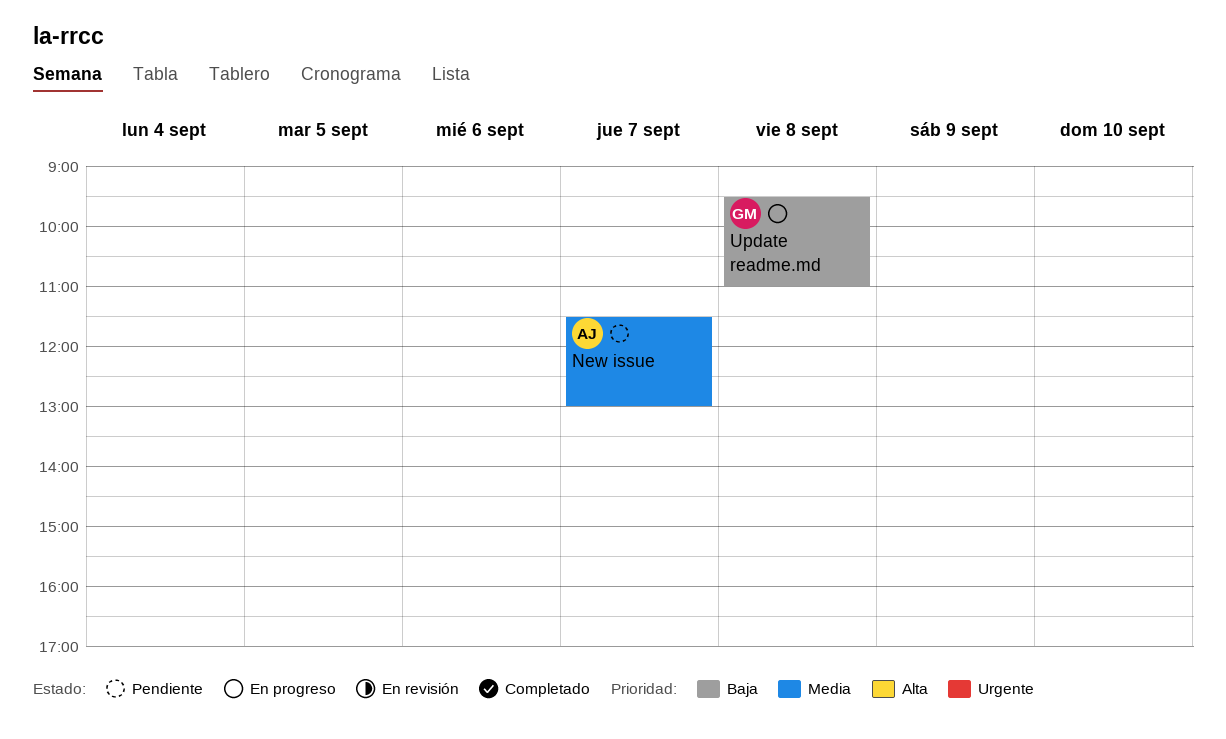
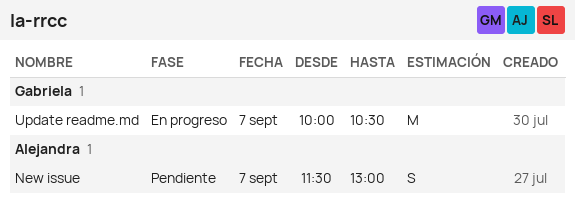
Update readme.md, day: Sep 8 -> Sep 7
Update readme.md, begins: 09:30 -> 10:00
Update readme.md, ends: 11:00 -> 10:30

